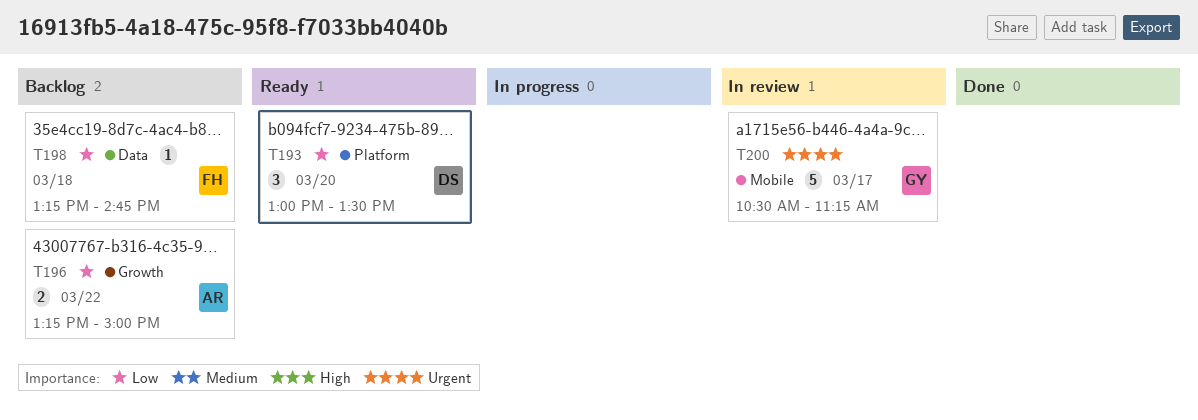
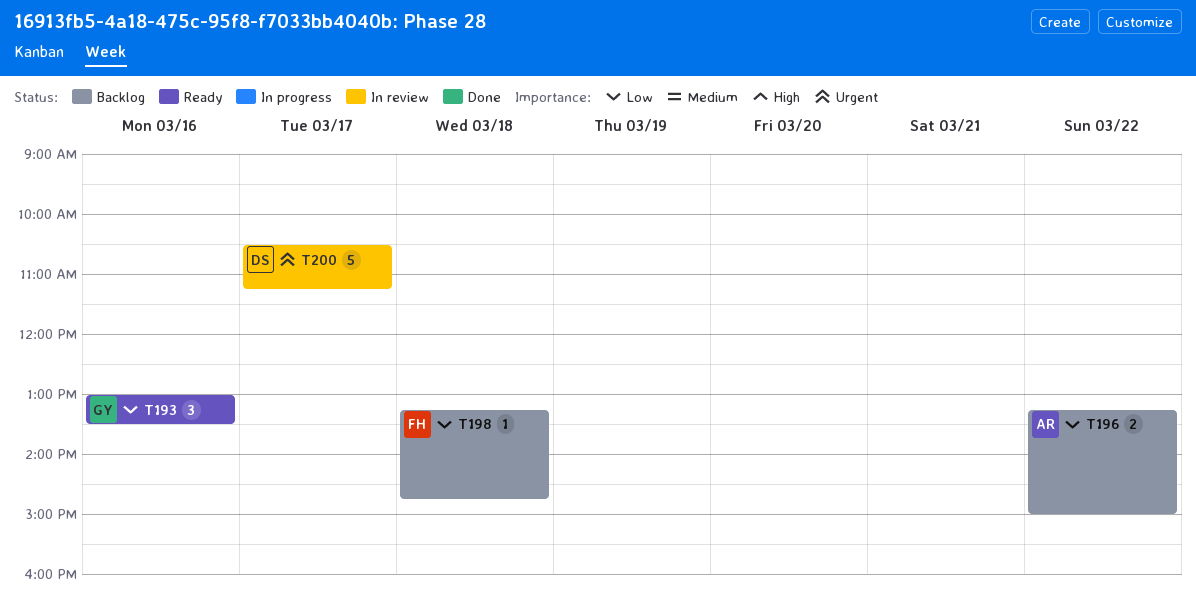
T193, owner: DS -> GY
T193, day: Mar 20 -> Mar 16
T200, owner: GY -> DS

